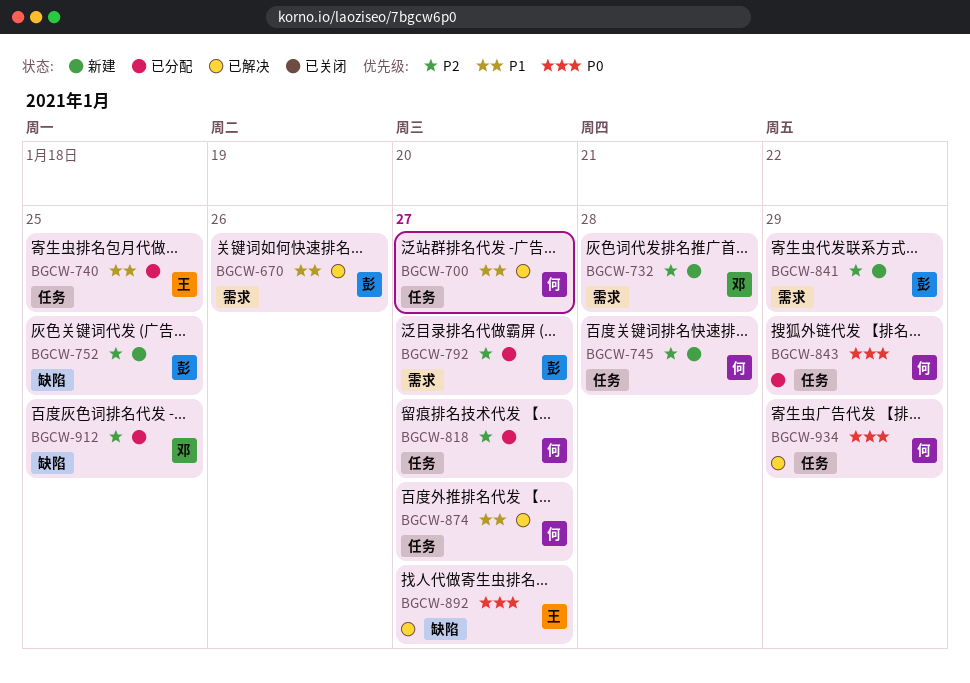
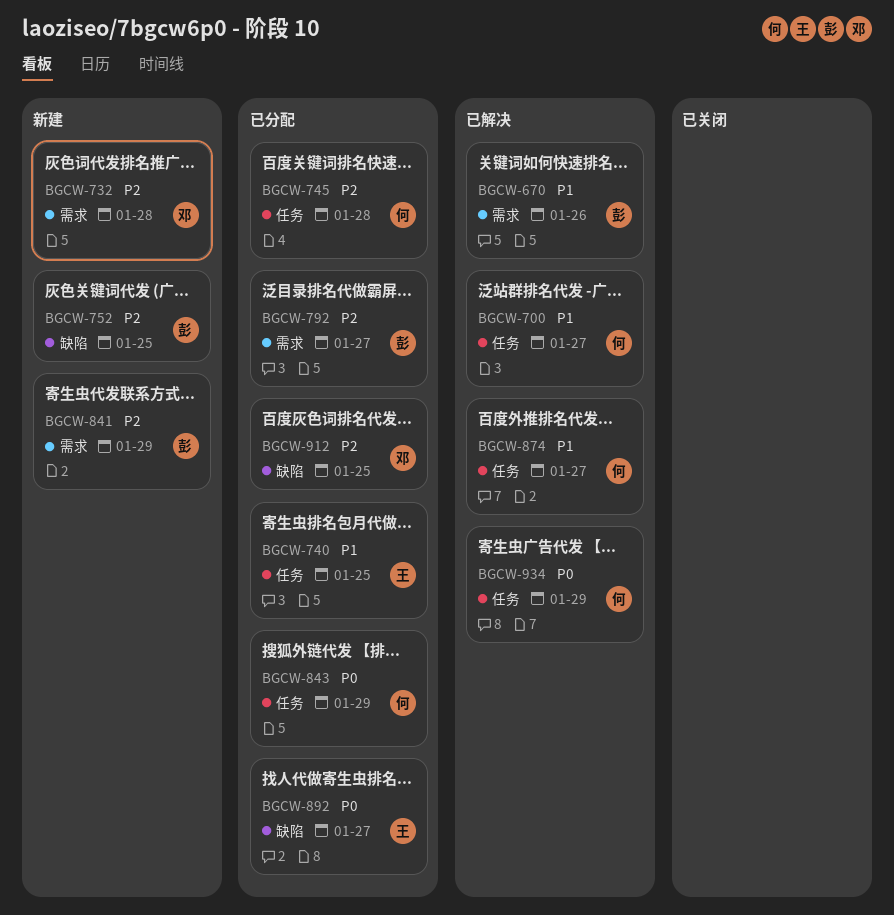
BGCW-745, status: 新建 -> 已分配
BGCW-818: present -> none
BGCW-892, status: 已解决 -> 已分配

